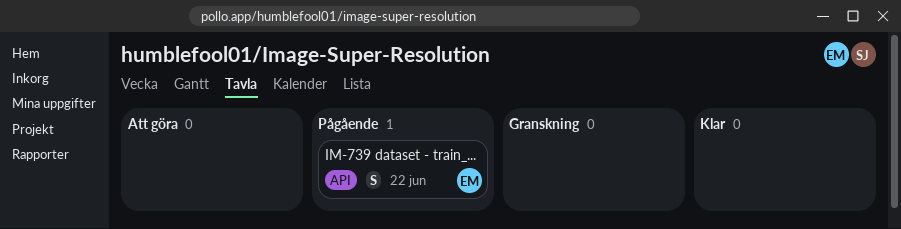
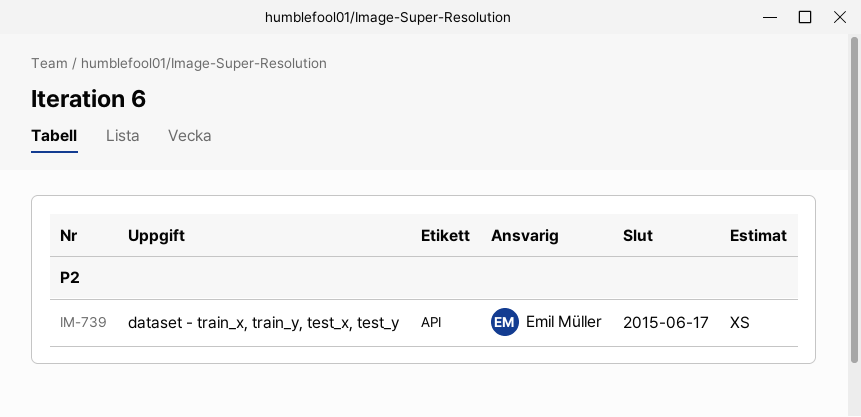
IM-739, estimate: S -> XS
IM-739, due: Jun 22 -> Jun 17

